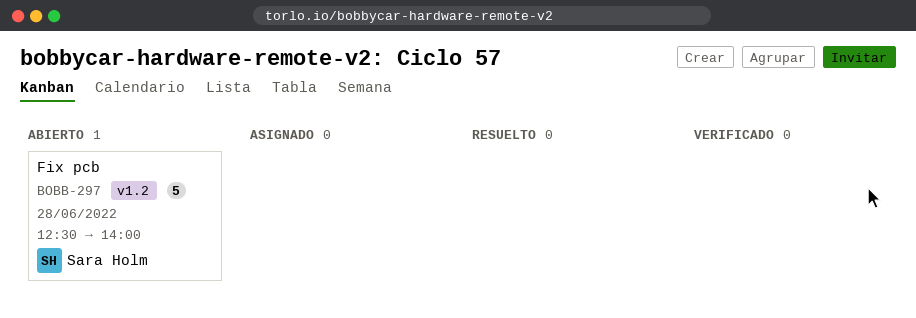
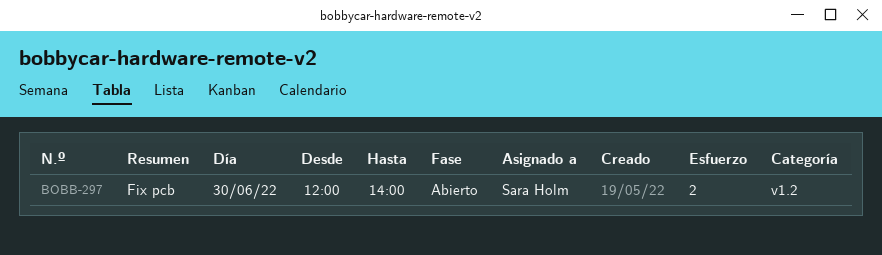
BOBB-297, estimate: 5 -> 2
BOBB-297, day: Jun 28 -> Jun 30
BOBB-297, begins: 12:30 -> 12:00

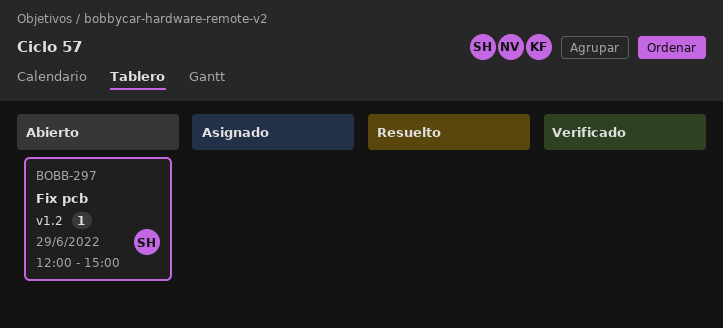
BOBB-297, estimate: 2 -> 1
BOBB-297, day: Jun 30 -> Jun 29
BOBB-297, ends: 14:00 -> 15:00

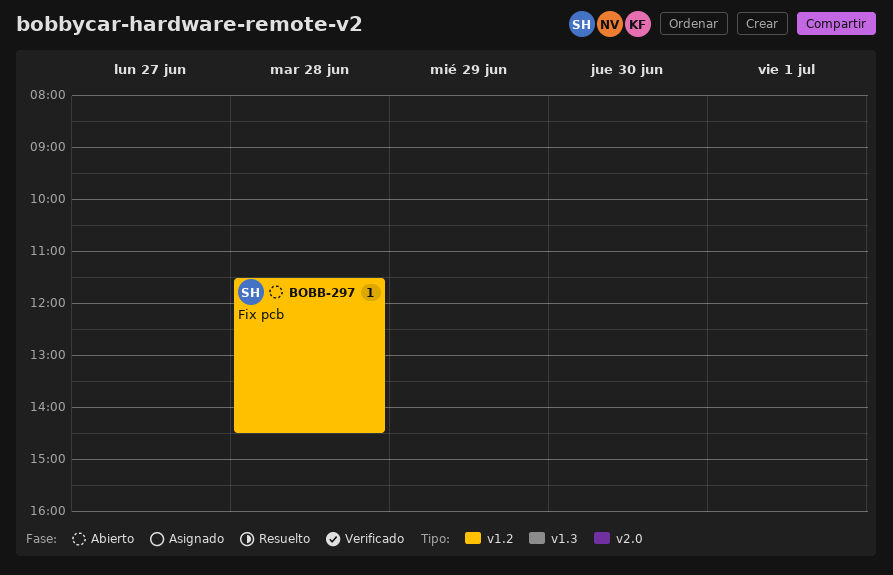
BOBB-297, day: Jun 29 -> Jun 28
BOBB-297, begins: 12:00 -> 11:30
BOBB-297, ends: 15:00 -> 14:30

